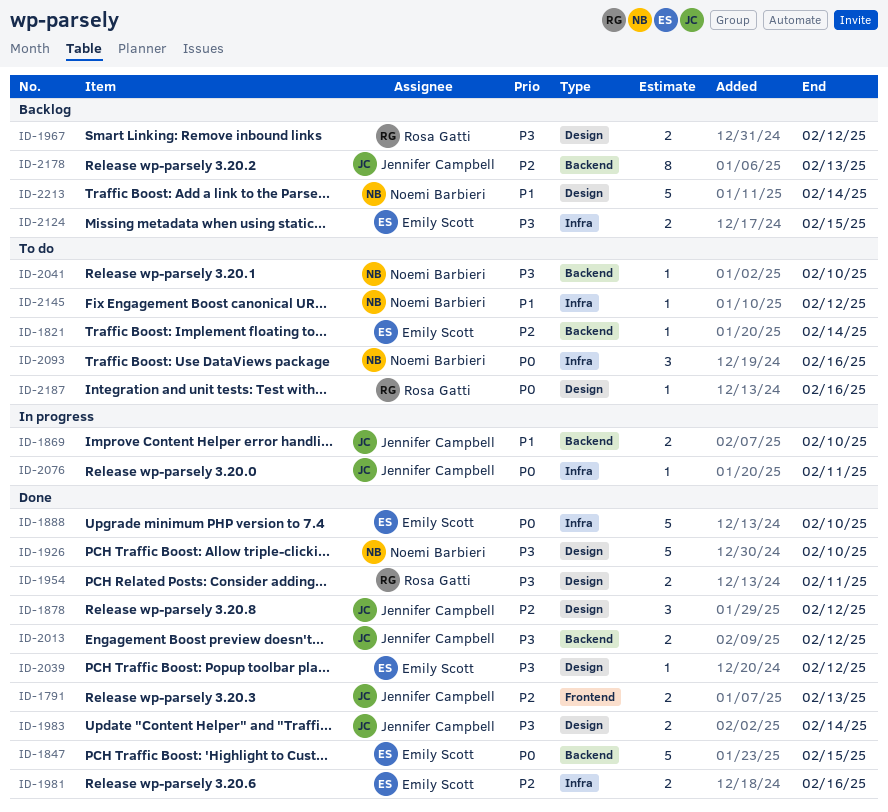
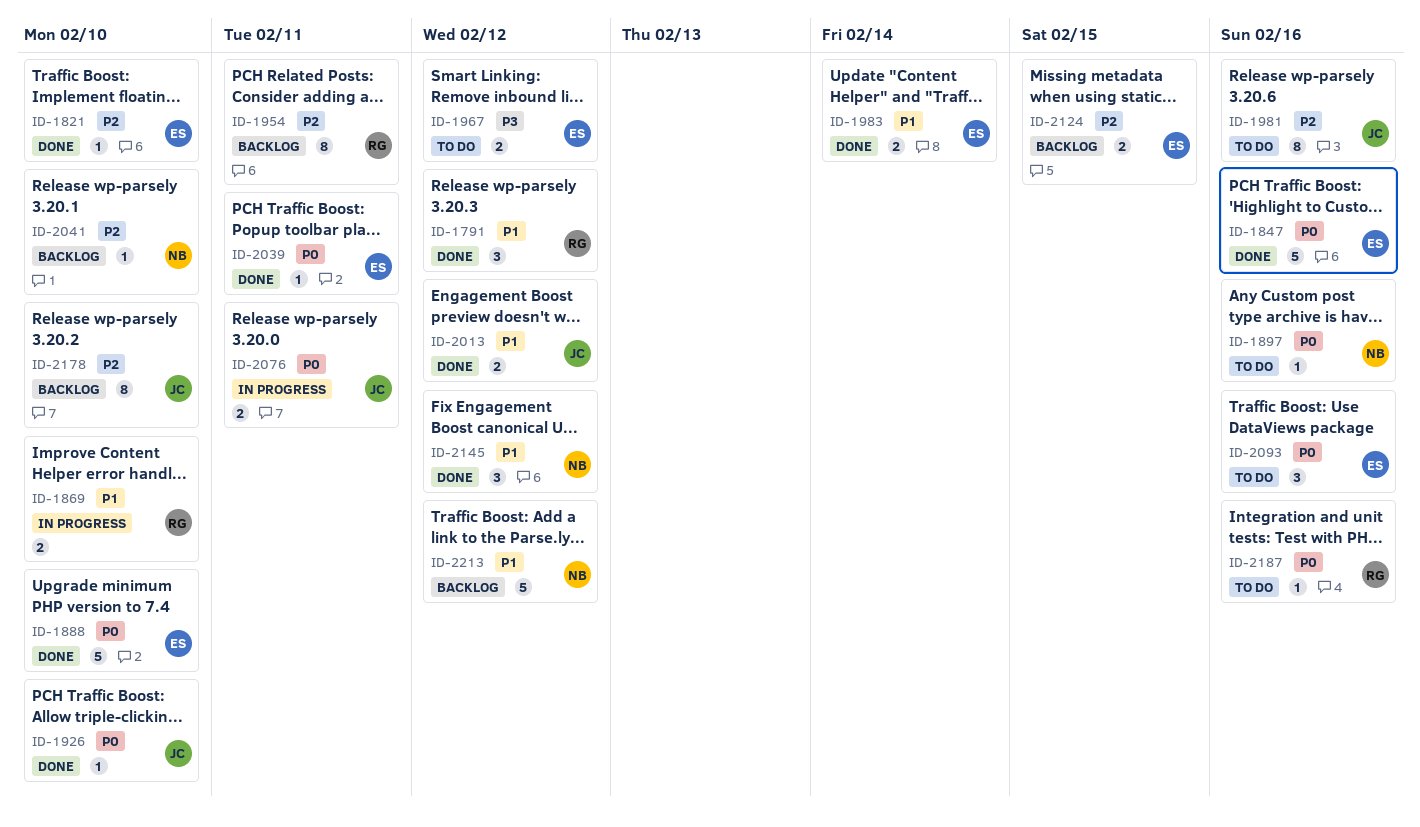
ID-1791, owner: Jennifer Campbell -> Rosa Gatti
ID-1791, priority: P2 -> P1
ID-1791, estimate: 2 -> 3
ID-1791, due: Feb 13 -> Feb 12
ID-1821, status: To do -> Done
ID-1821, due: Feb 14 -> Feb 10
ID-1847, due: Feb 15 -> Feb 16
ID-1869, owner: Jennifer Campbell -> Rosa Gatti
ID-1878: present -> none
ID-1897: none -> present
ID-1926, owner: Noemi Barbieri -> Jennifer Campbell
ID-1926, priority: P3 -> P0
ID-1926, estimate: 5 -> 1
ID-1954, status: Done -> Backlog
ID-1954, priority: P3 -> P2
ID-1954, estimate: 2 -> 8
ID-1967, status: Backlog -> To do
ID-1967, owner: Rosa Gatti -> Emily Scott
ID-1981, status: Done -> To do
ID-1981, owner: Emily Scott -> Jennifer Campbell
ID-1981, estimate: 2 -> 8
ID-1983, owner: Jennifer Campbell -> Emily Scott
ID-1983, priority: P3 -> P1
ID-2013, priority: P3 -> P1
ID-2039, priority: P3 -> P0
ID-2039, due: Feb 12 -> Feb 11
ID-2041, status: To do -> Backlog
ID-2041, priority: P3 -> P2
ID-2076, estimate: 1 -> 2
ID-2093, owner: Noemi Barbieri -> Emily Scott
ID-2124, priority: P3 -> P2
ID-2145, status: To do -> Done
ID-2145, estimate: 1 -> 3
ID-2178, due: Feb 13 -> Feb 10
ID-2213, due: Feb 14 -> Feb 12

